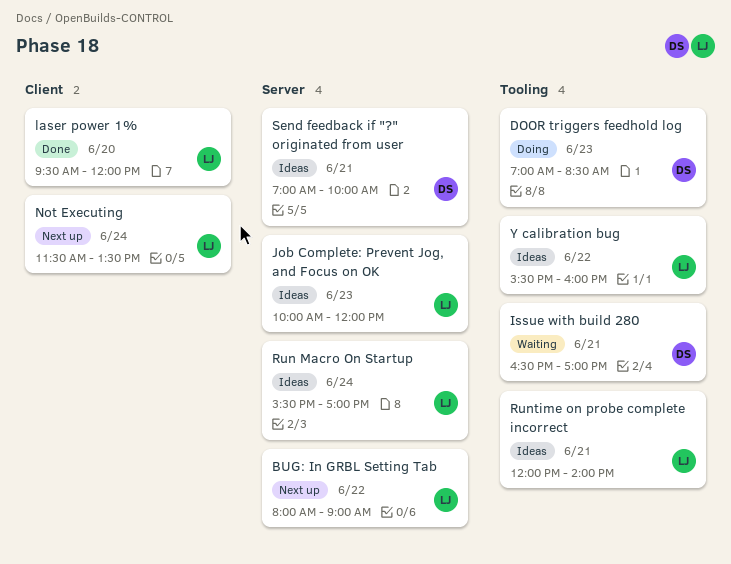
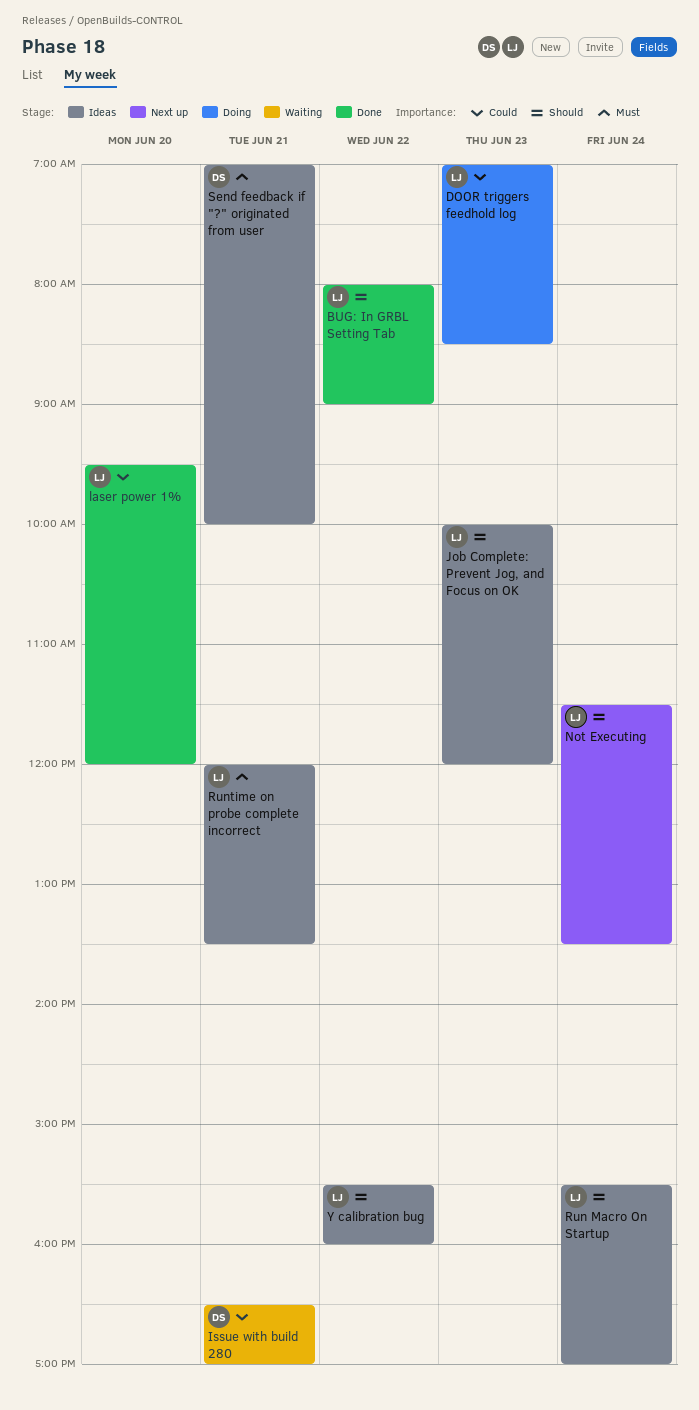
BUG: In GRBL Setting Tab, status: Next up -> Done
DOOR triggers feedhold log, owner: DS -> LJ
Runtime on probe complete incorrect, ends: 14:00 -> 13:30

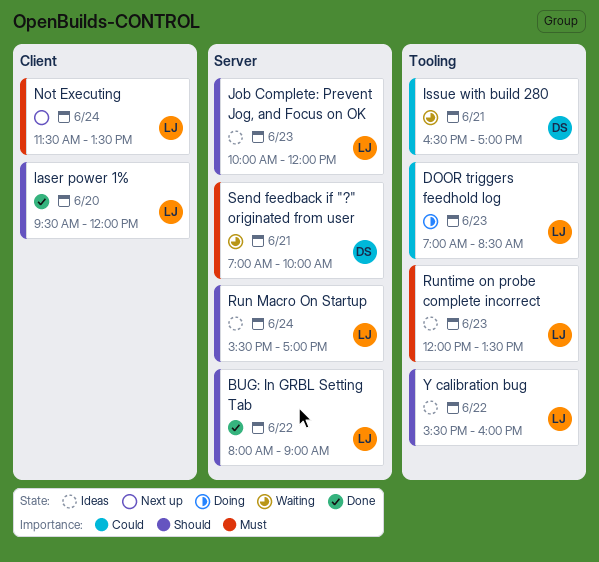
laser power 1%, priority: Could -> Should
Not Executing, priority: Should -> Must
Runtime on probe complete incorrect, day: Jun 21 -> Jun 23
Send feedback if "?" originated from user, status: Ideas -> Waiting

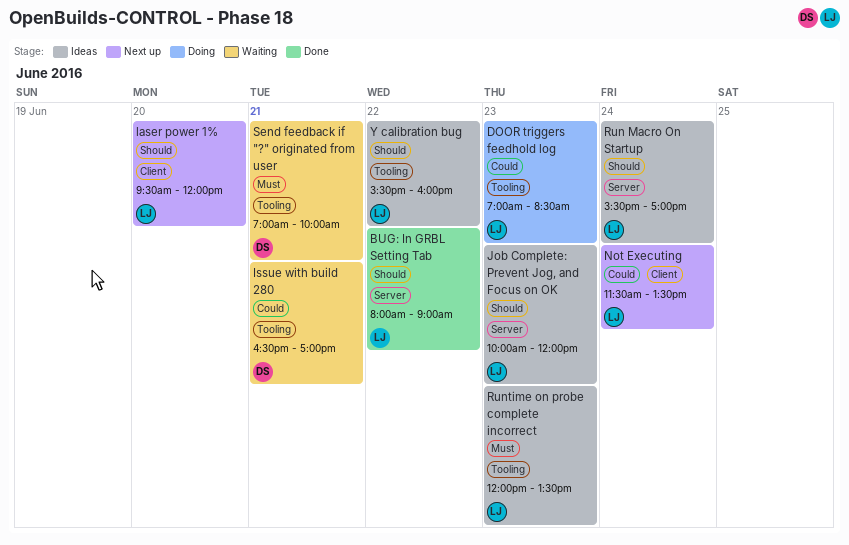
laser power 1%, status: Done -> Next up
Not Executing, priority: Must -> Could
Send feedback if "?" originated from user, label: Server -> Tooling

